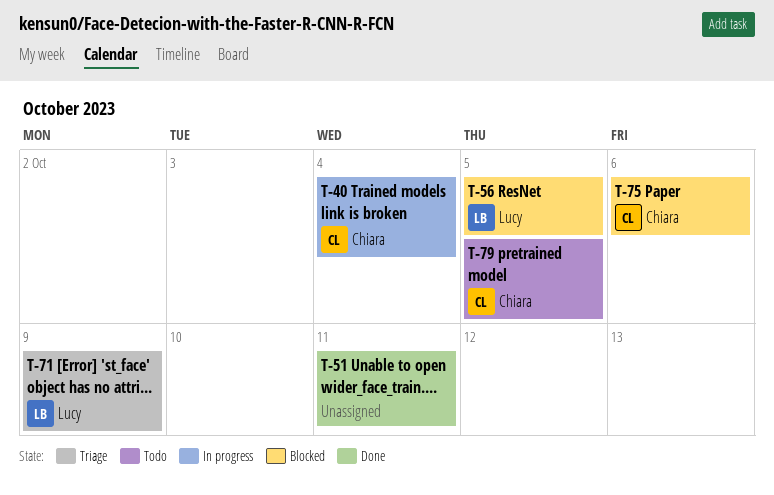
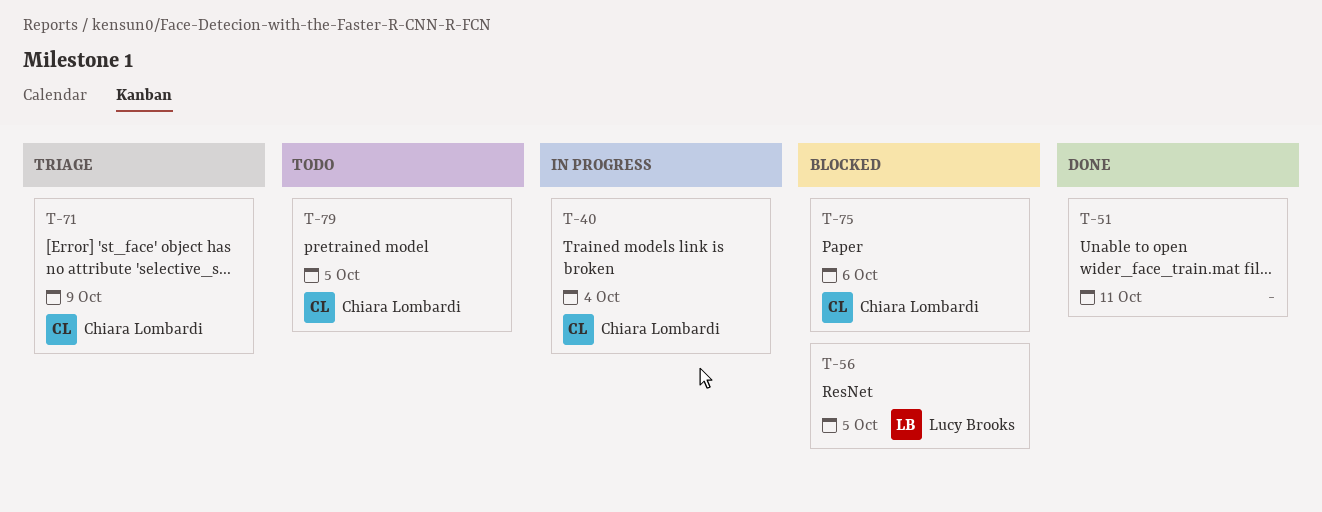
T-71, owner: Lucy Brooks -> Chiara Lombardi

